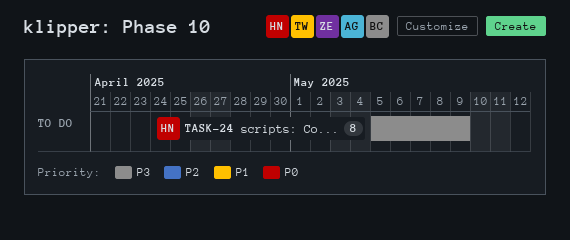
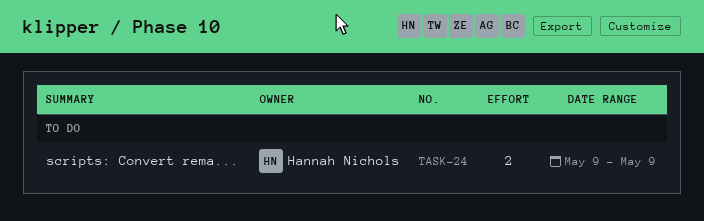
TASK-24, estimate: 8 -> 2
TASK-24, start: May 5 -> May 9

